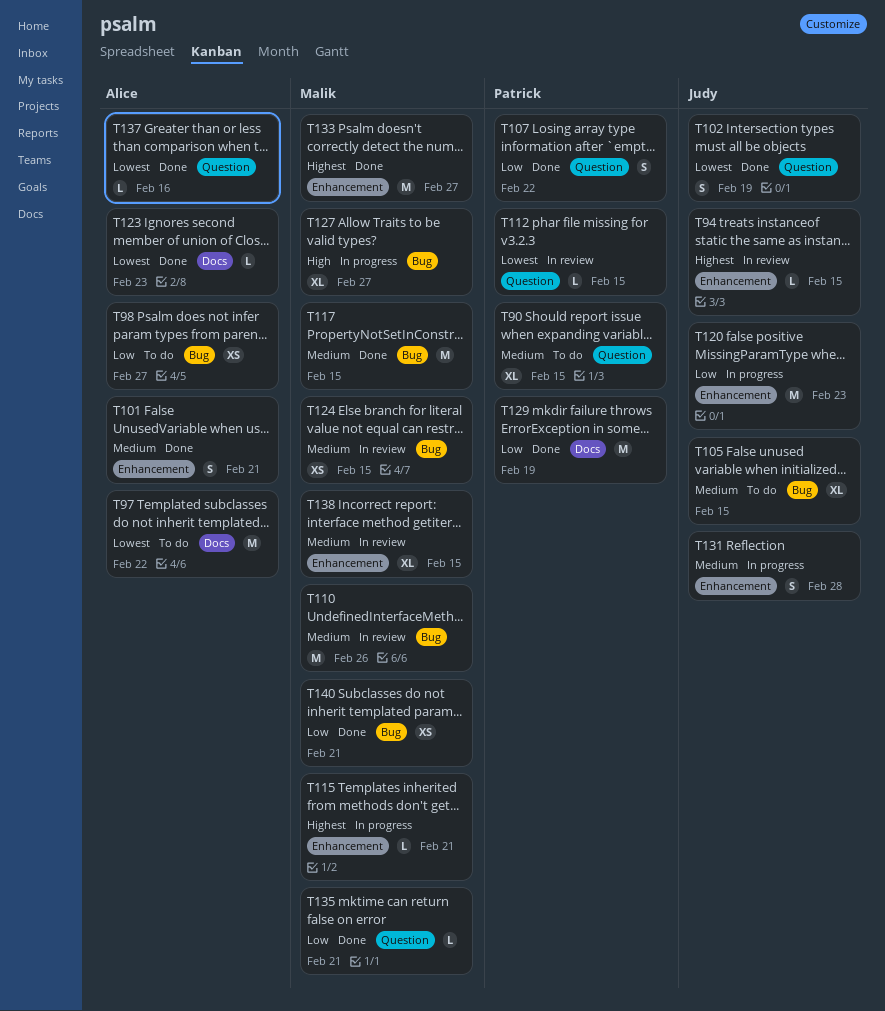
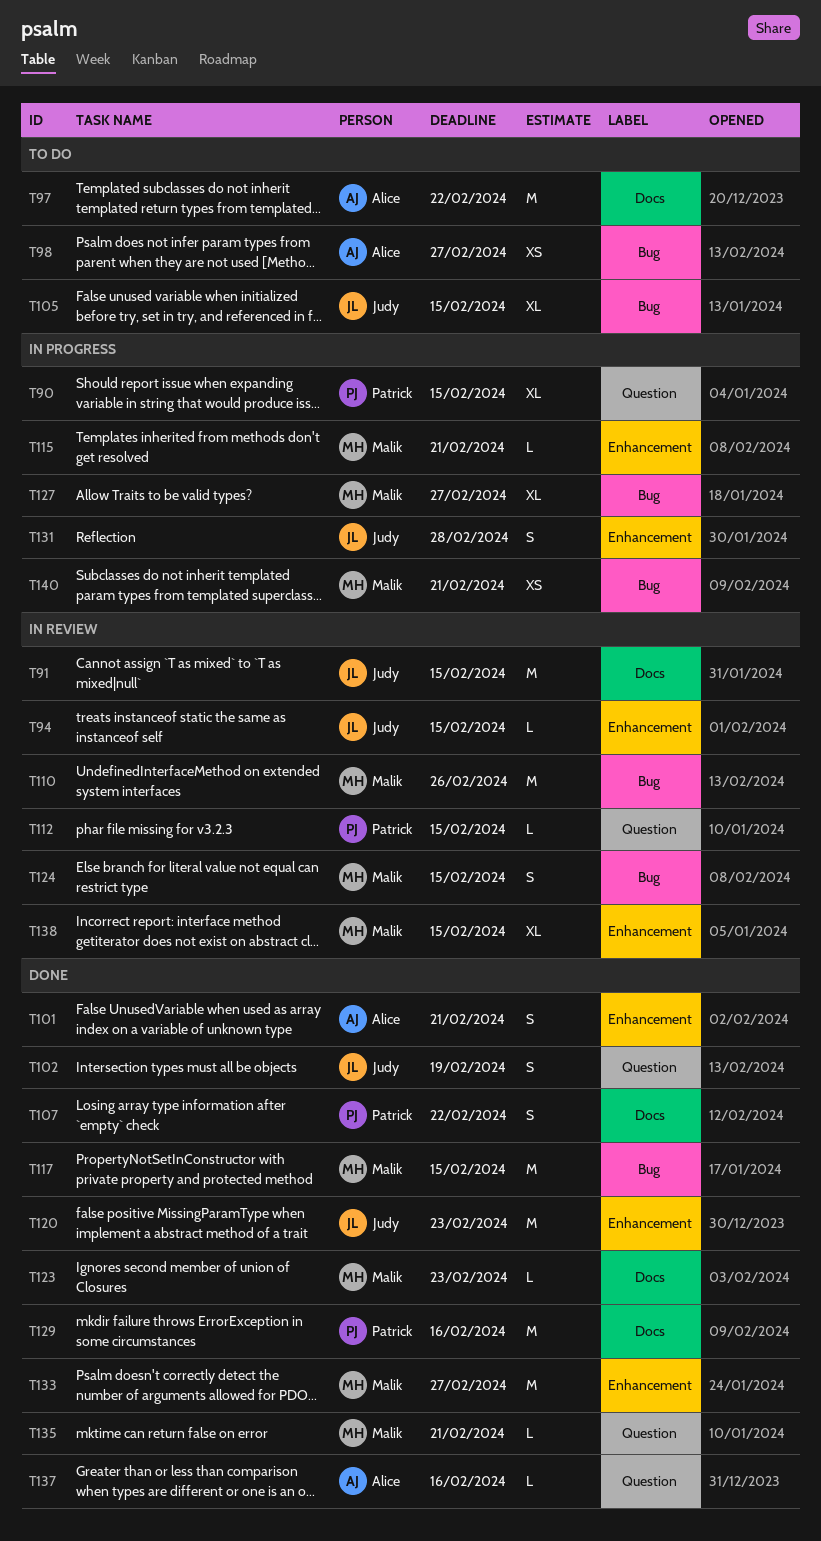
T90, status: To do -> In progress
T91: none -> present
T107, label: Question -> Docs
T120, status: In progress -> Done
T123, owner: Alice -> Malik
T124, estimate: XS -> S
T129, due: Feb 19 -> Feb 16
T140, status: Done -> In progress

